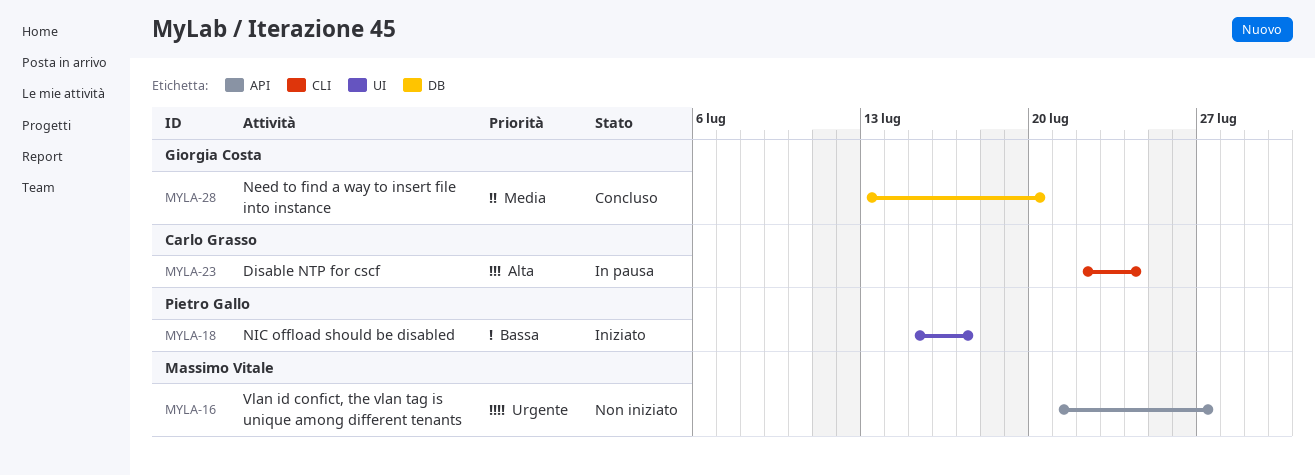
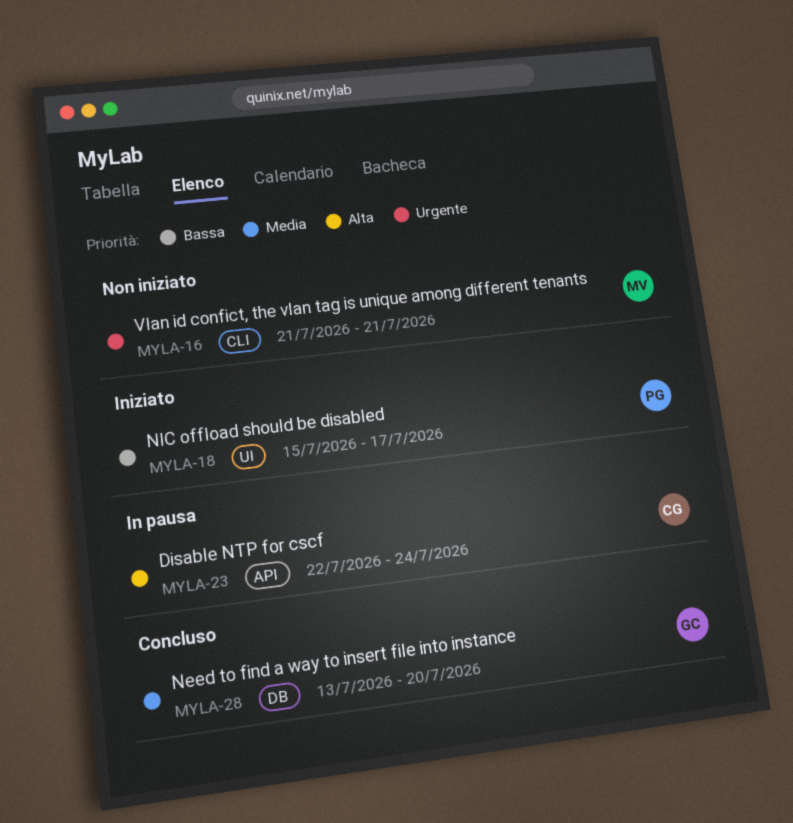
MYLA-16, label: API -> CLI
MYLA-16, due: Jul 27 -> Jul 21
MYLA-23, label: CLI -> API

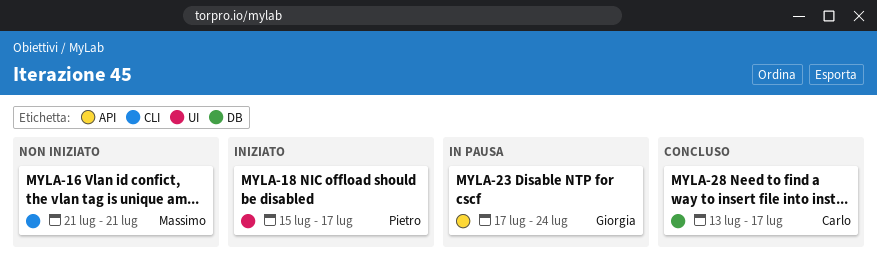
MYLA-23, owner: Carlo -> Giorgia
MYLA-23, start: Jul 22 -> Jul 17
MYLA-28, owner: Giorgia -> Carlo
MYLA-28, due: Jul 20 -> Jul 17

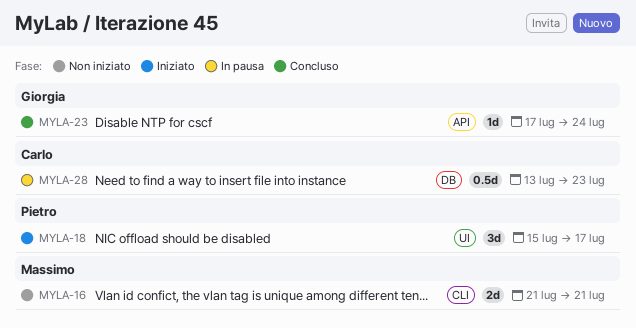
MYLA-23, status: In pausa -> Concluso
MYLA-28, status: Concluso -> In pausa
MYLA-28, due: Jul 17 -> Jul 23

